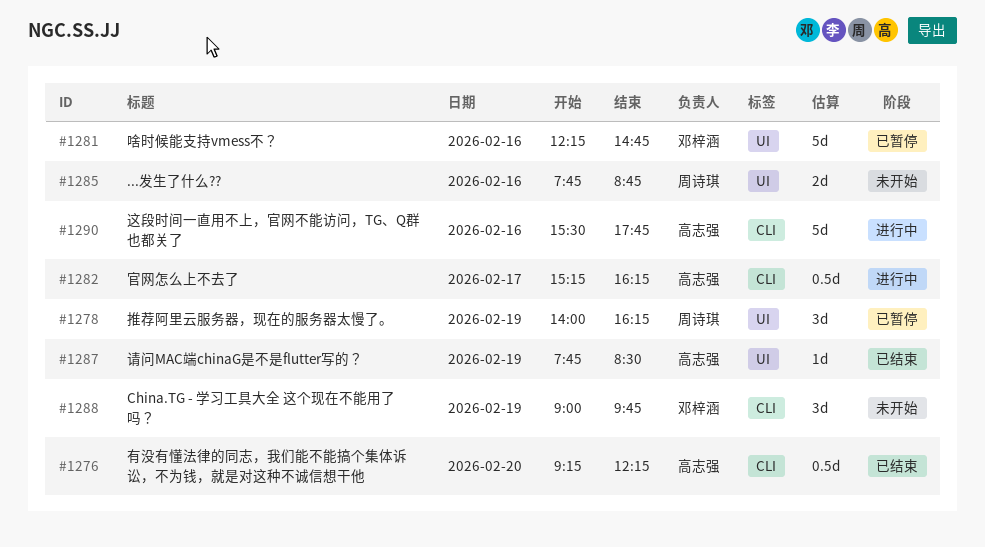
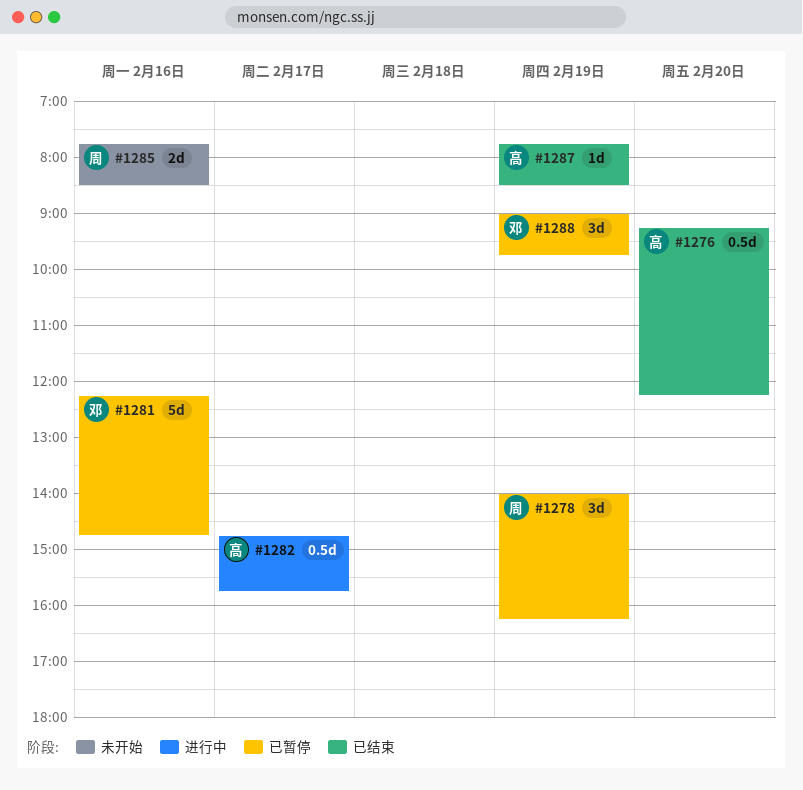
#1282, begins: 15:15 -> 14:45
#1282, ends: 16:15 -> 15:45
#1285, ends: 08:45 -> 08:30
#1288, status: 未开始 -> 已暂停
#1290: present -> none

